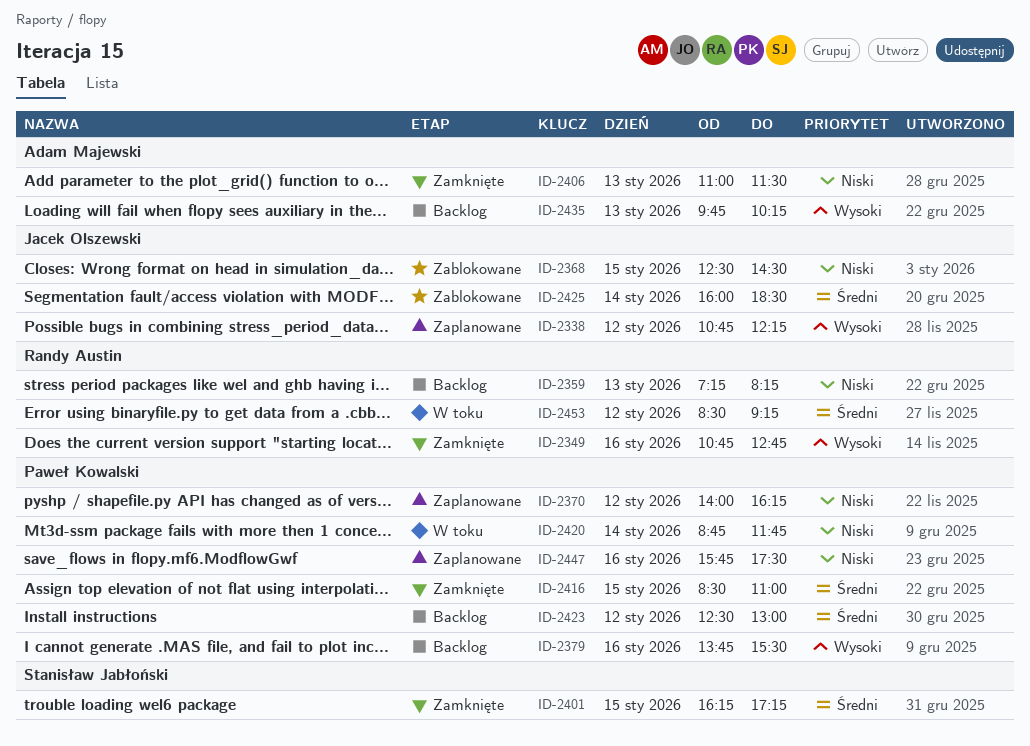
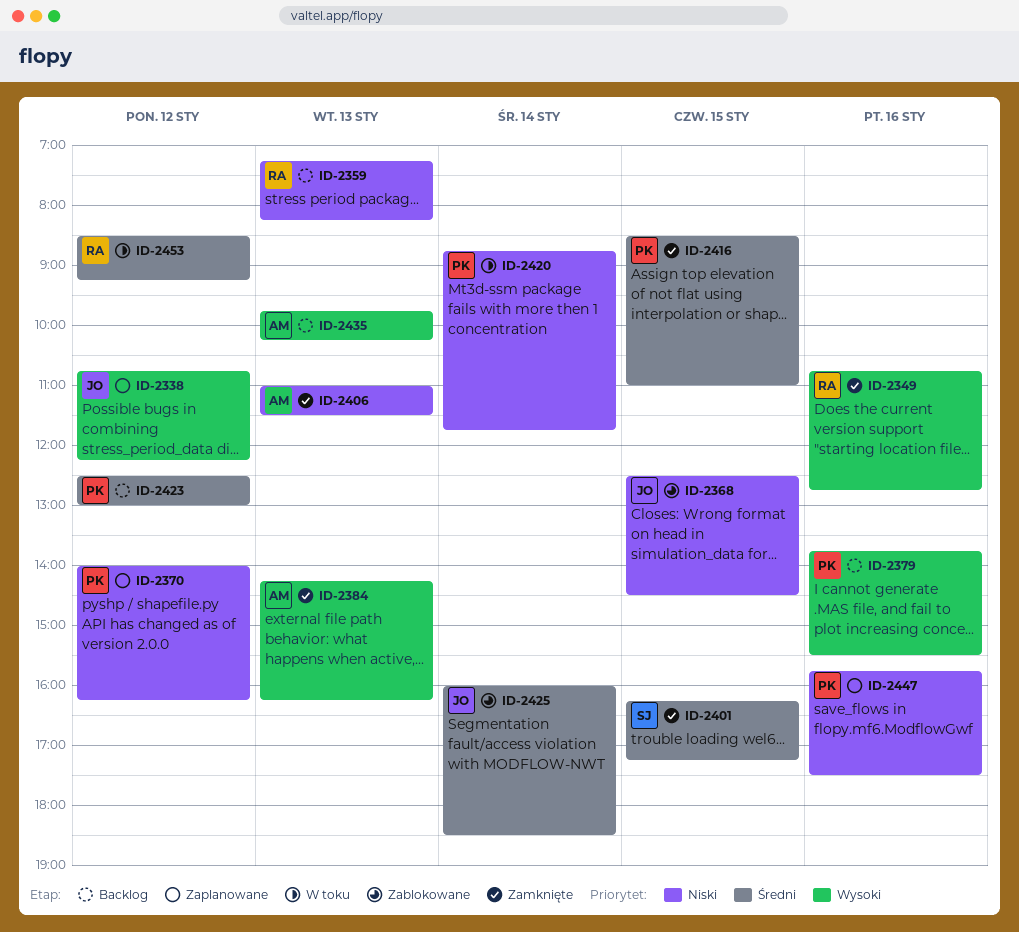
ID-2384: none -> present

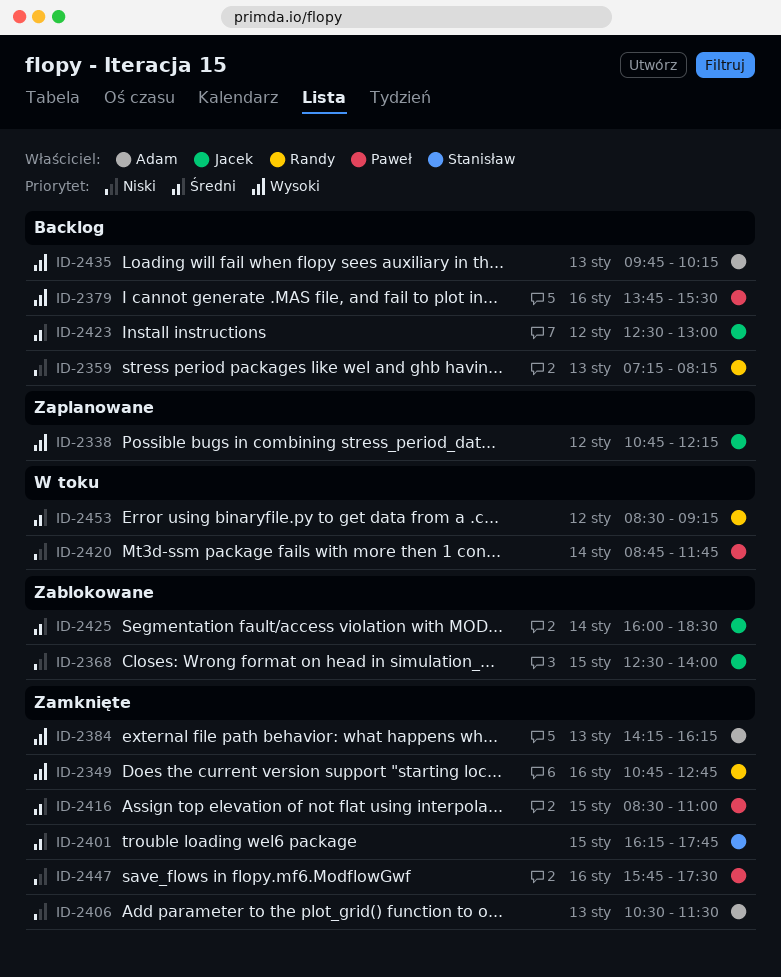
ID-2368, ends: 14:30 -> 14:00
ID-2370: present -> none
ID-2401, ends: 17:15 -> 17:45
ID-2406, begins: 11:00 -> 10:30
ID-2423, owner: Paweł -> Jacek
ID-2447, status: Zaplanowane -> Zamknięte

